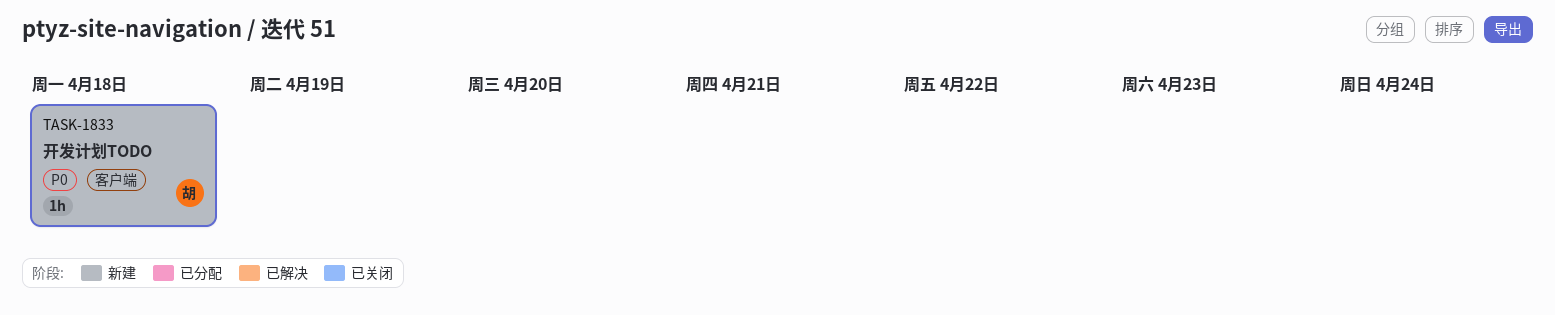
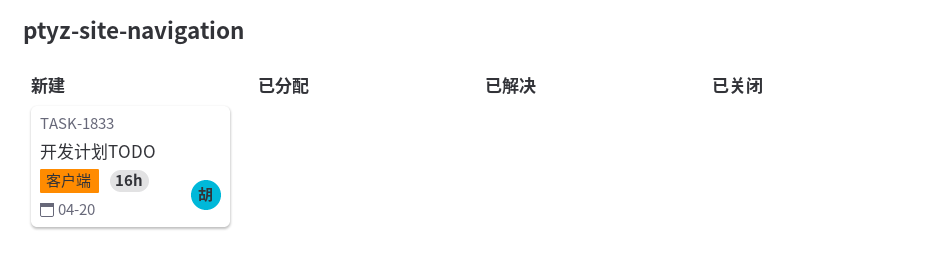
TASK-1833, estimate: 1h -> 16h
TASK-1833, due: Apr 18 -> Apr 20

